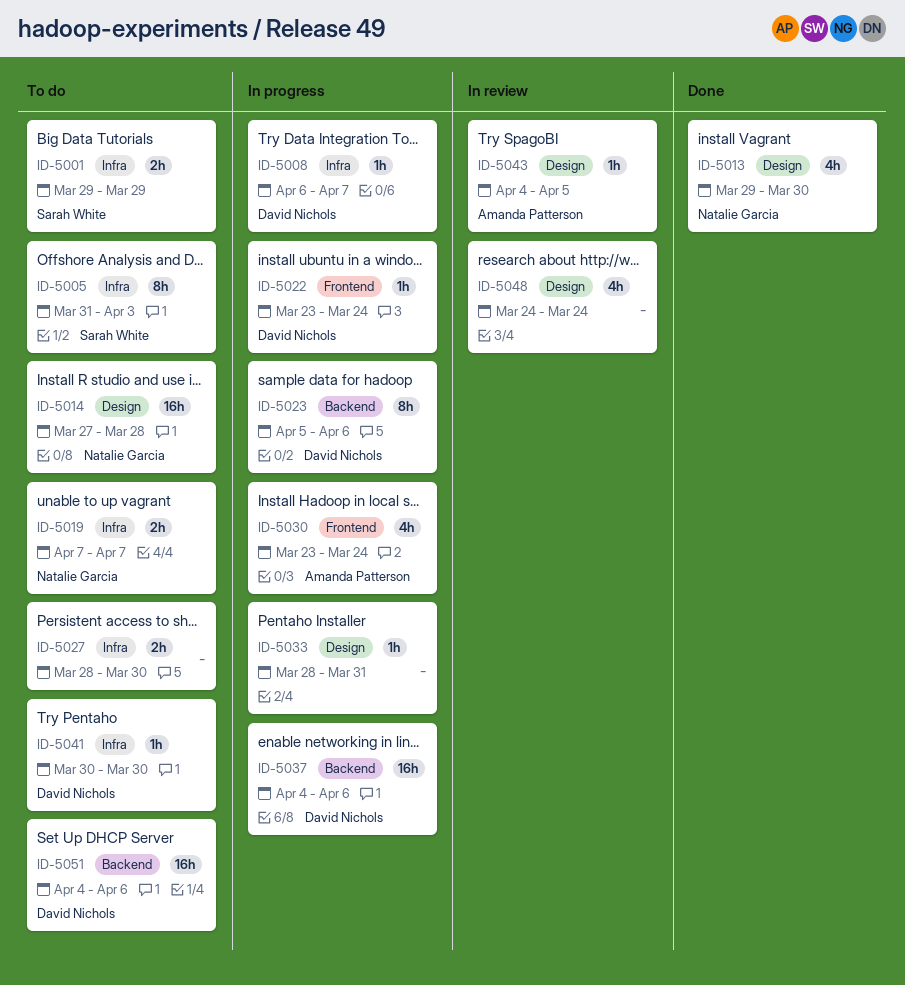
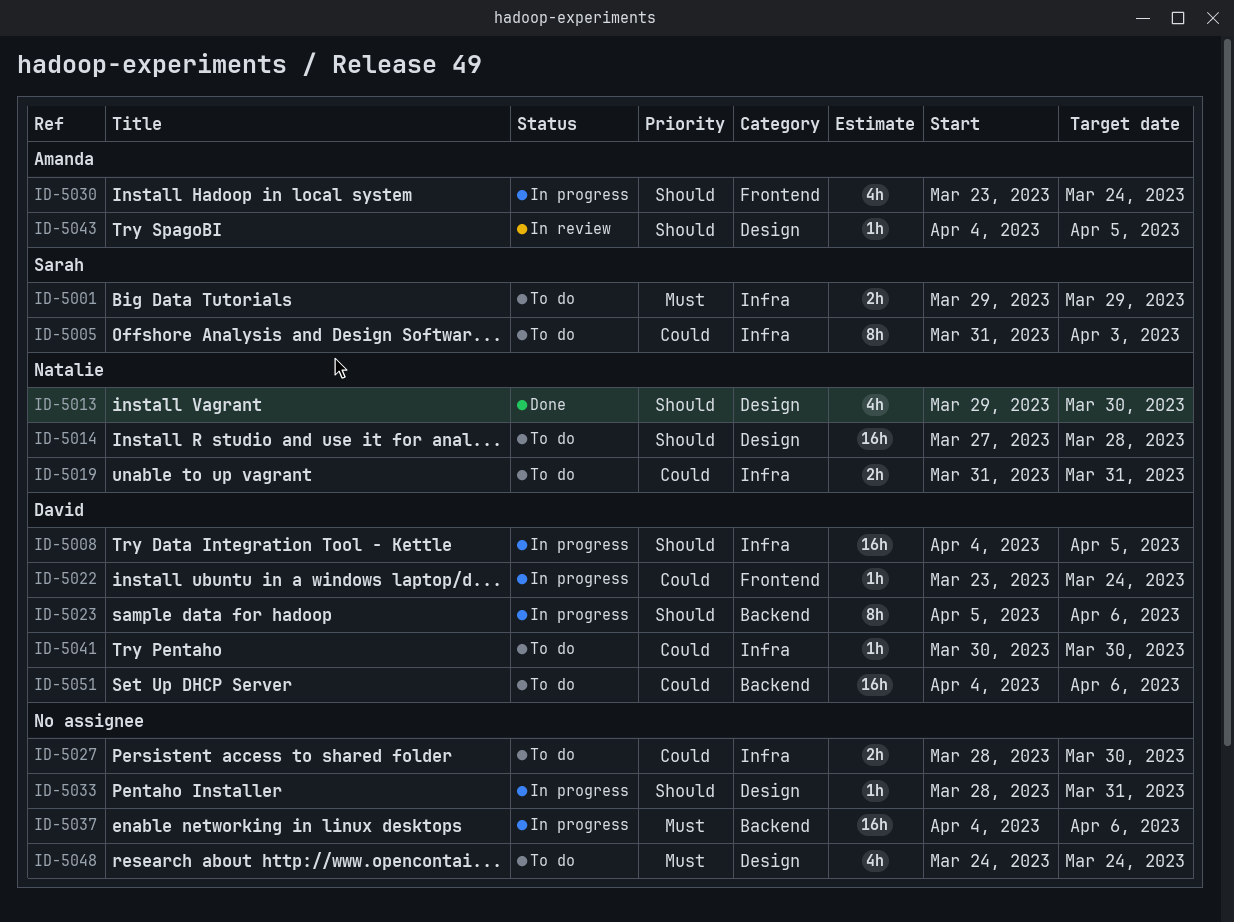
ID-5008, estimate: 1h -> 16h
ID-5008, start: Apr 6 -> Apr 4
ID-5008, due: Apr 7 -> Apr 5
ID-5019, start: Apr 7 -> Mar 31
ID-5019, due: Apr 7 -> Mar 31
ID-5037, owner: David Nichols -> none
ID-5048, status: In review -> To do

